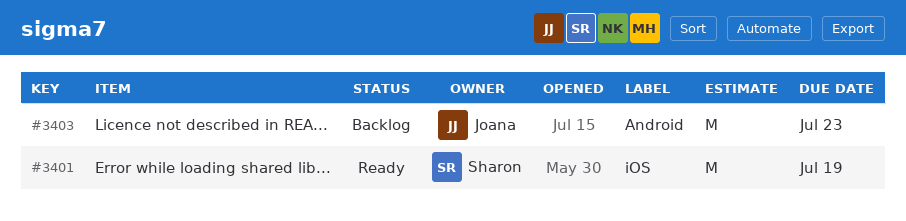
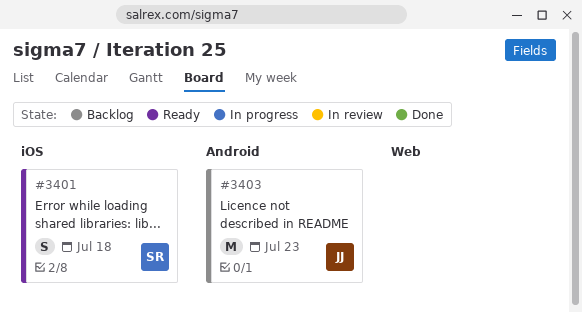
#3401, estimate: M -> S
#3401, due: Jul 19 -> Jul 18

